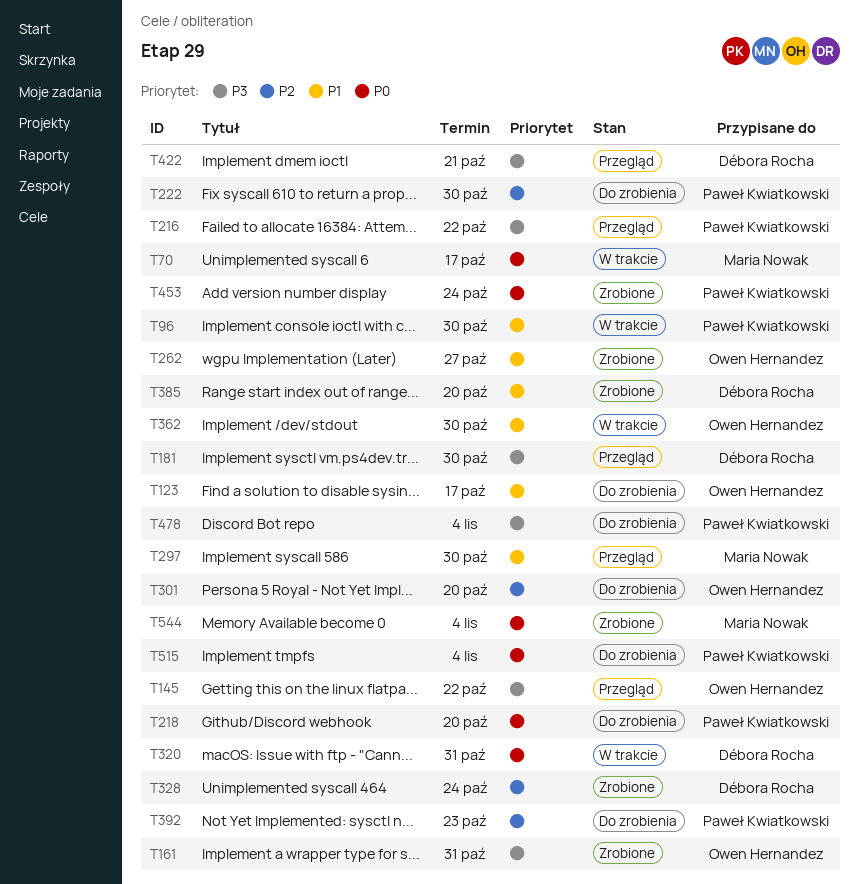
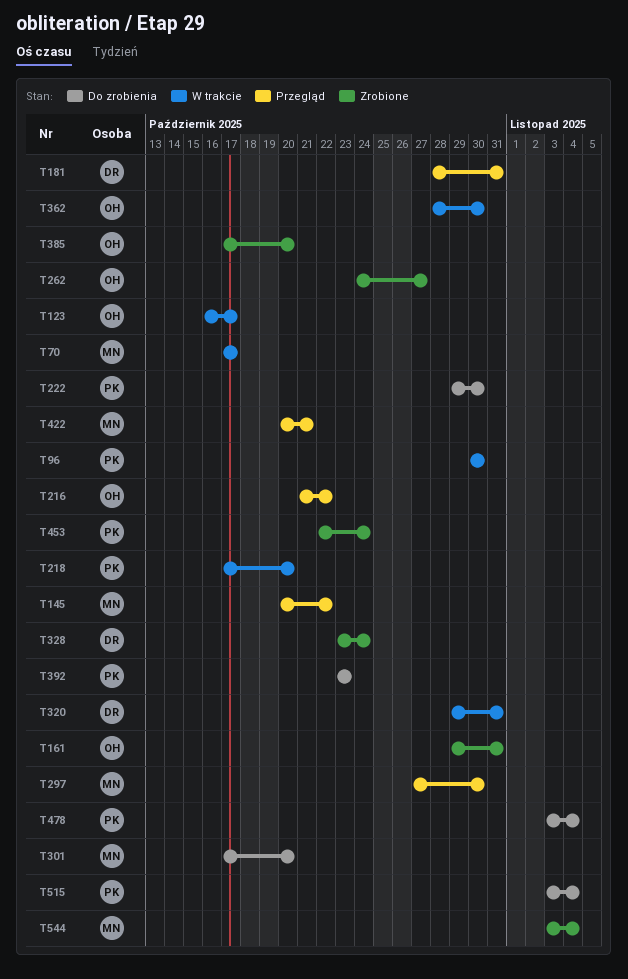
T123, status: Do zrobienia -> W trakcie
T145, owner: Owen Hernandez -> Maria Nowak
T181, due: Oct 30 -> Oct 31
T216, owner: Paweł Kwiatkowski -> Owen Hernandez
T218, status: Do zrobienia -> W trakcie
T301, owner: Owen Hernandez -> Maria Nowak
T385, owner: Débora Rocha -> Owen Hernandez
T422, owner: Débora Rocha -> Maria Nowak

